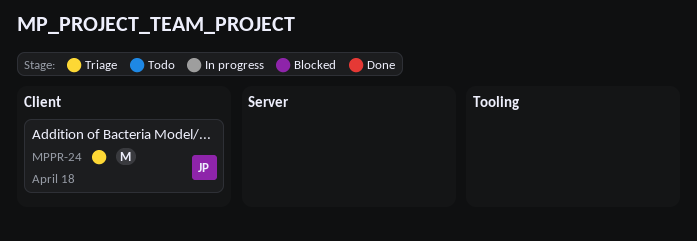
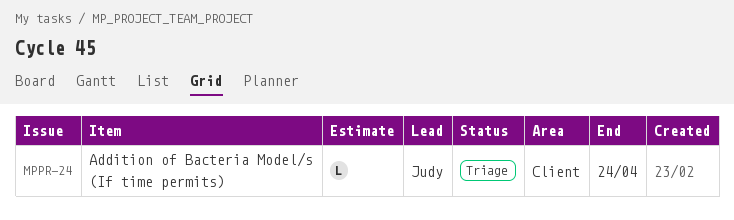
MPPR-24, estimate: M -> L
MPPR-24, due: Apr 18 -> Apr 24

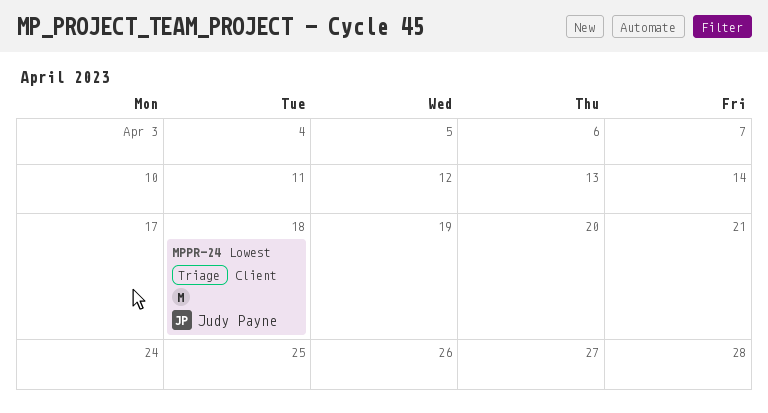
MPPR-24, estimate: L -> M
MPPR-24, due: Apr 24 -> Apr 18

